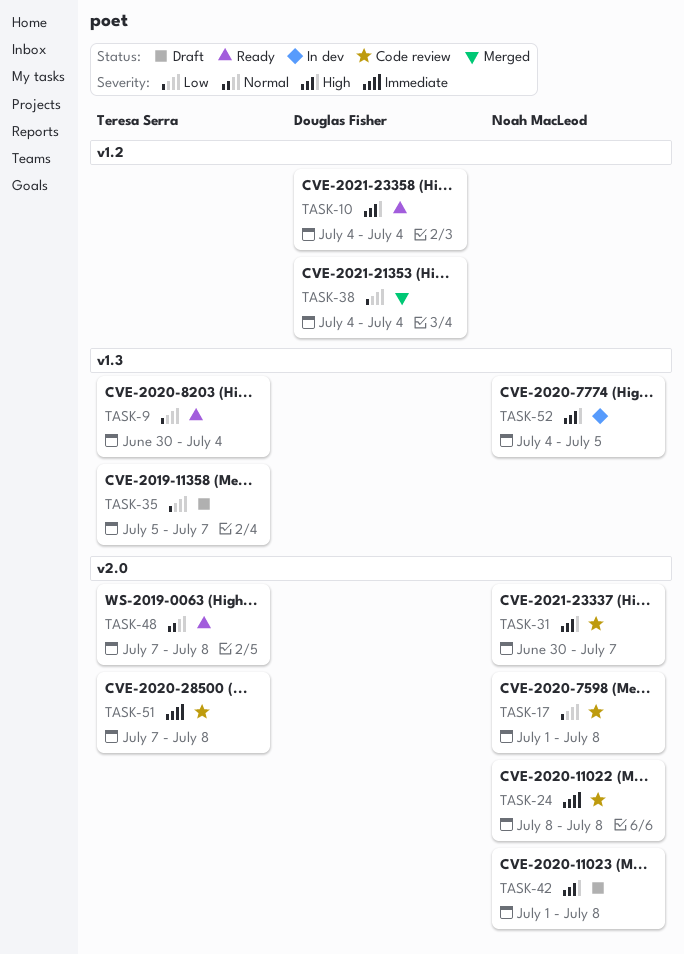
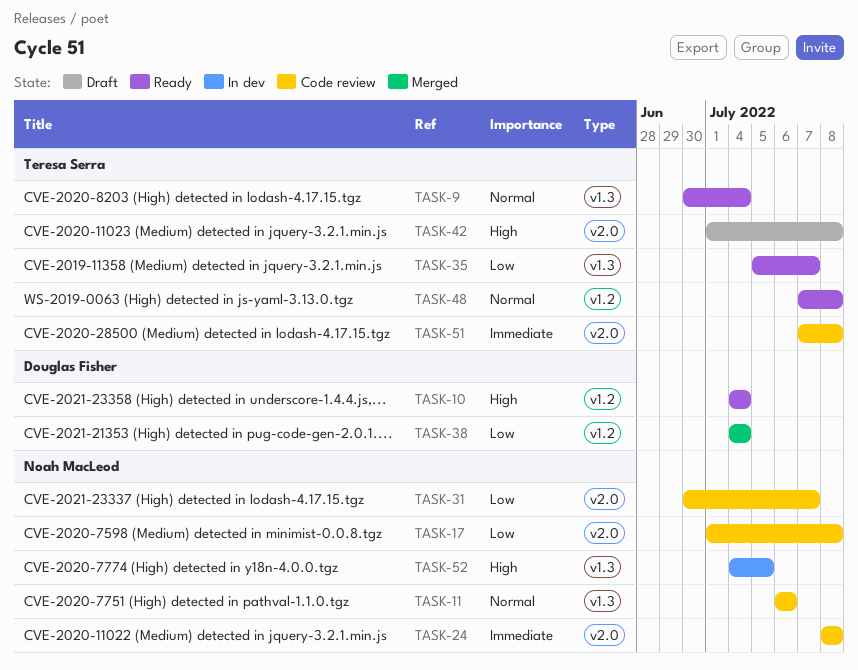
TASK-9, priority: Low -> Normal
TASK-11: none -> present
TASK-31, priority: High -> Low
TASK-35, status: Draft -> Ready
TASK-42, owner: Noah MacLeod -> Teresa Serra
TASK-48, label: v2.0 -> v1.2

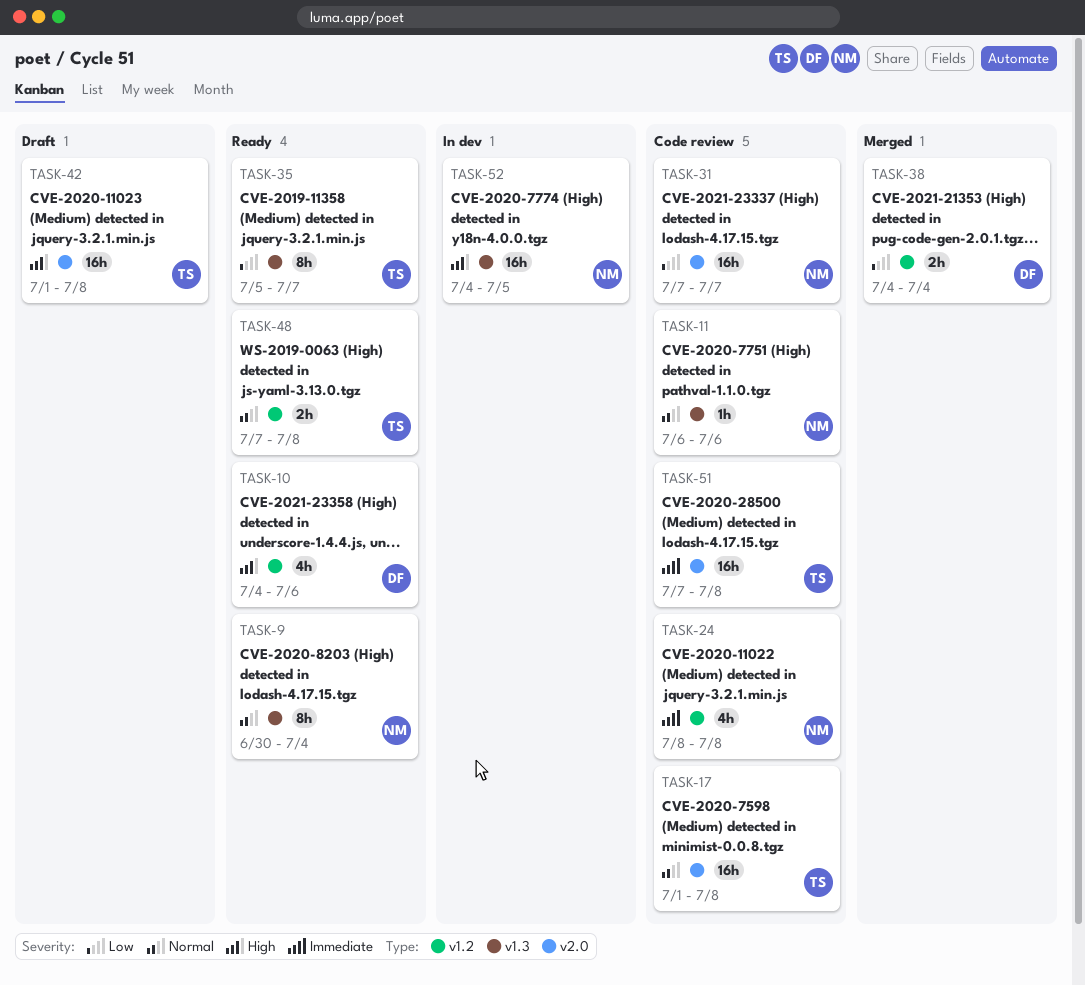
TASK-9, owner: Teresa Serra -> Noah MacLeod
TASK-10, due: Jul 4 -> Jul 6
TASK-17, owner: Noah MacLeod -> Teresa Serra
TASK-17, priority: Low -> Normal
TASK-24, label: v2.0 -> v1.2
TASK-31, start: Jun 30 -> Jul 7

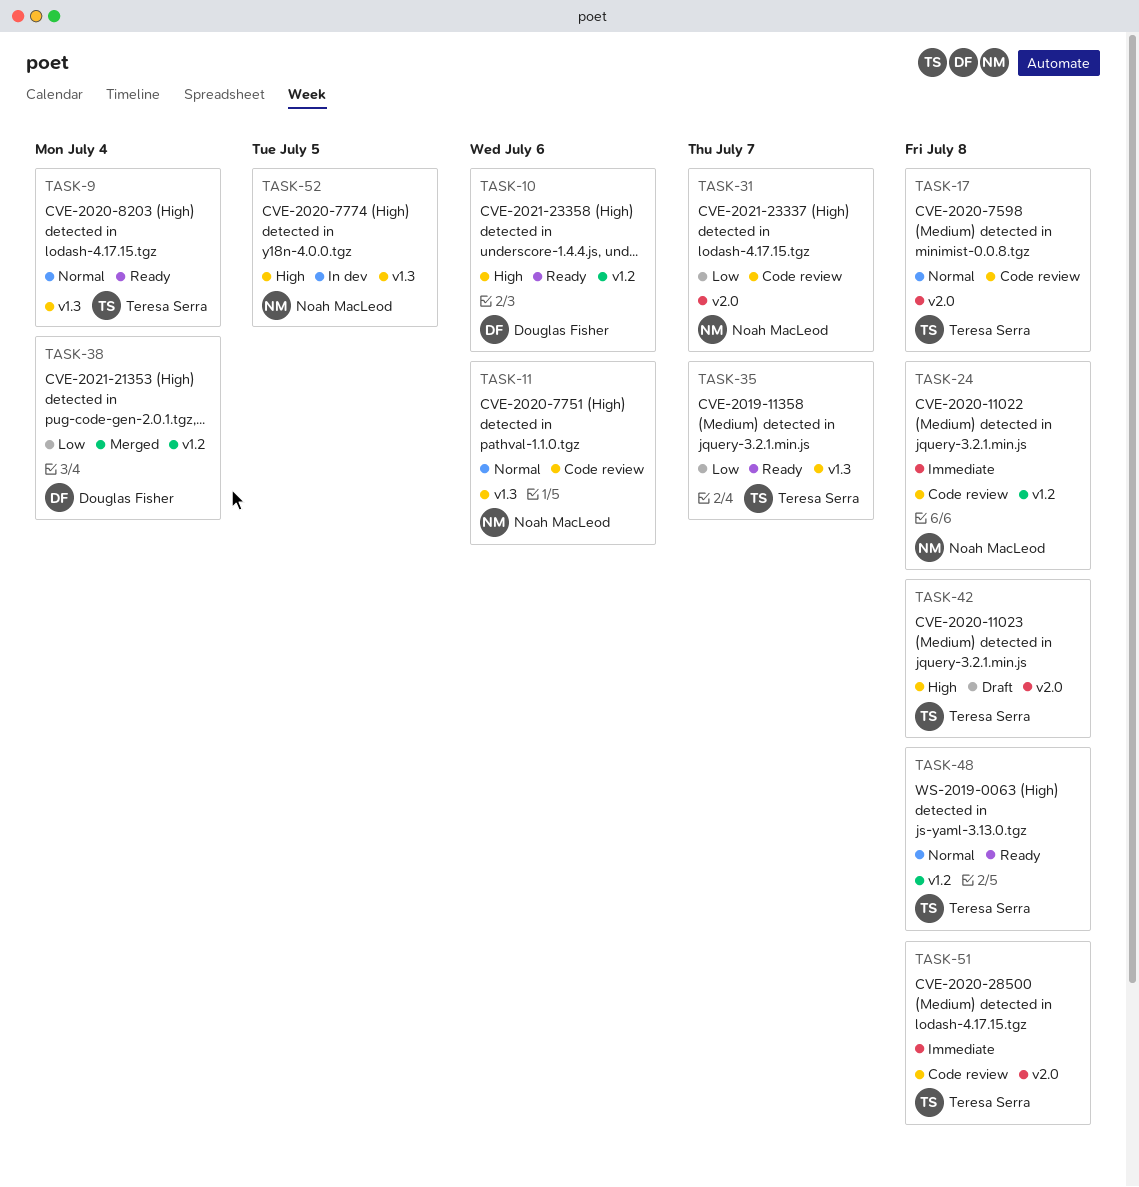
TASK-9, owner: Noah MacLeod -> Teresa Serra

